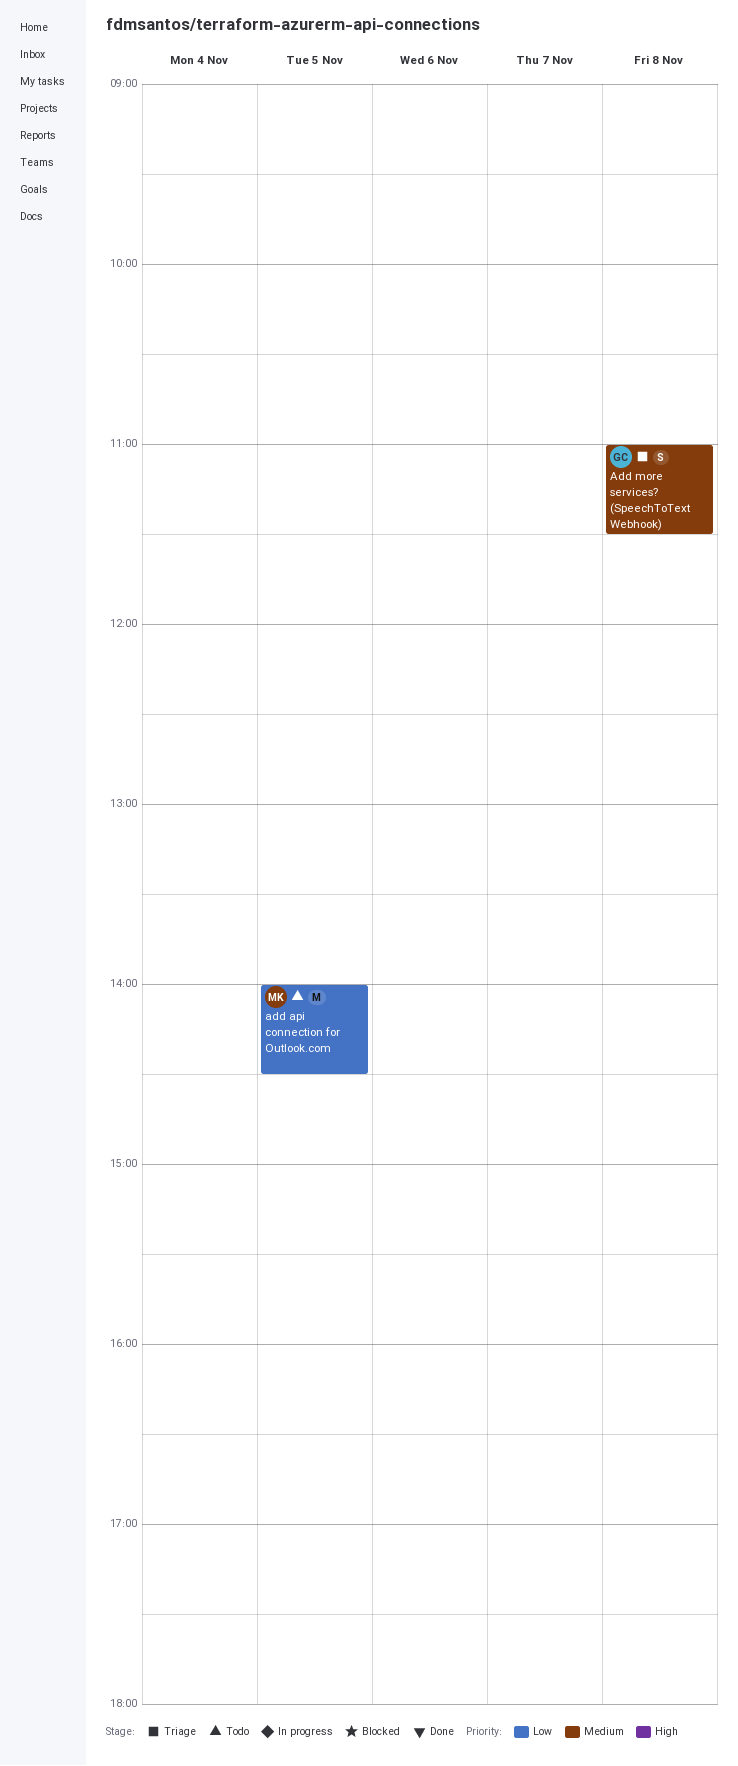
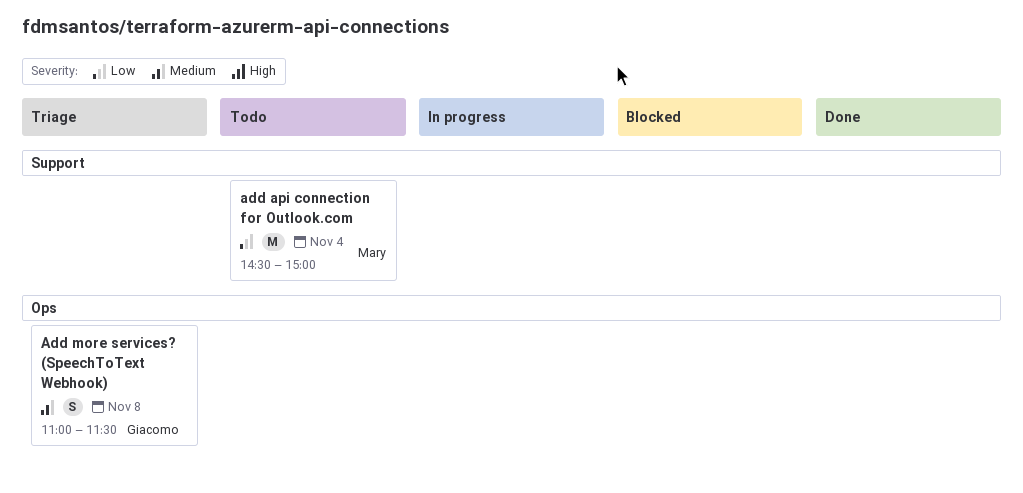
add api connection for Outlook.com, day: Nov 5 -> Nov 4
add api connection for Outlook.com, begins: 14:00 -> 14:30
add api connection for Outlook.com, ends: 14:30 -> 15:00

